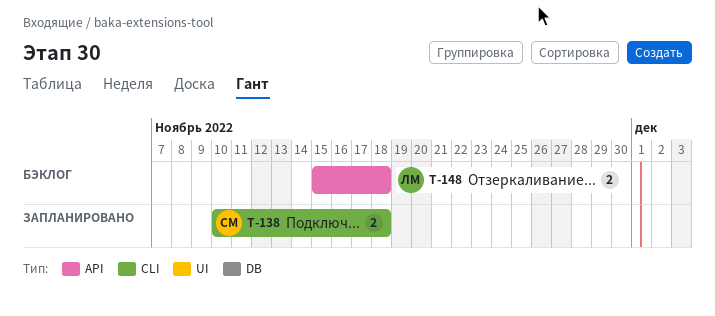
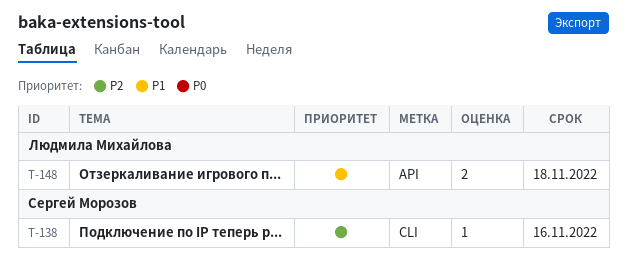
T-138, estimate: 2 -> 1
T-138, due: Nov 18 -> Nov 16

